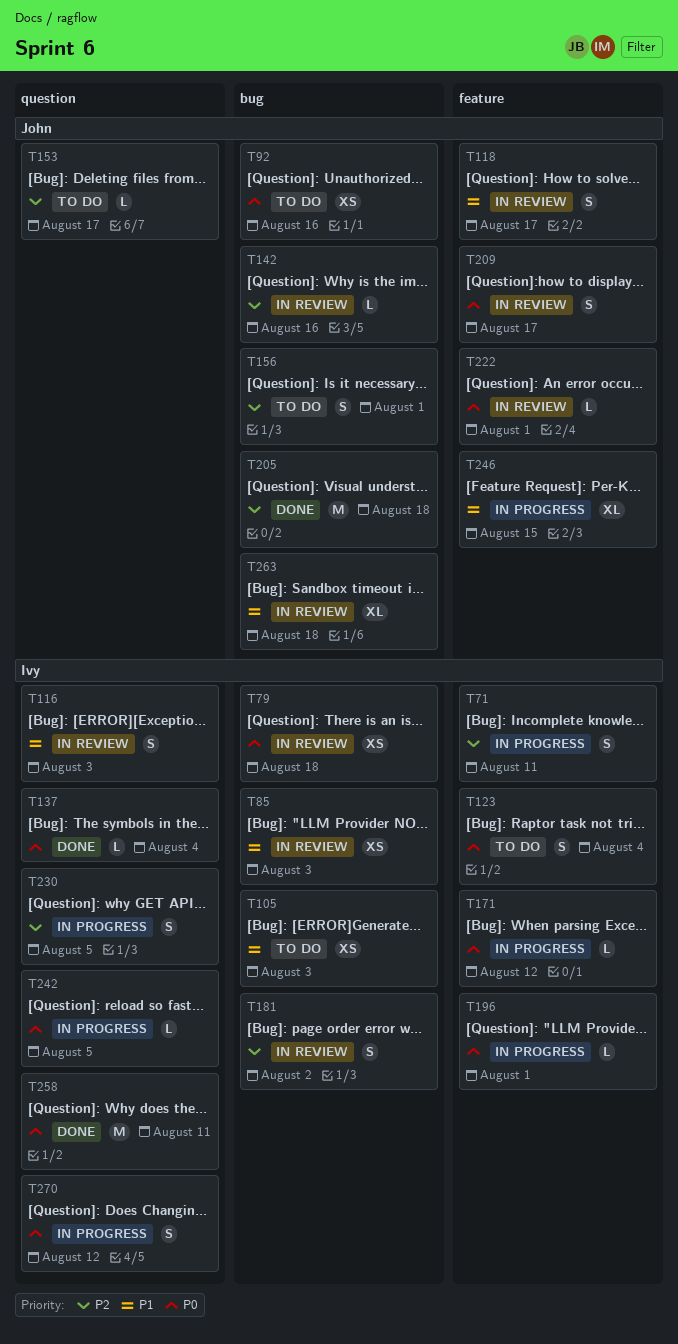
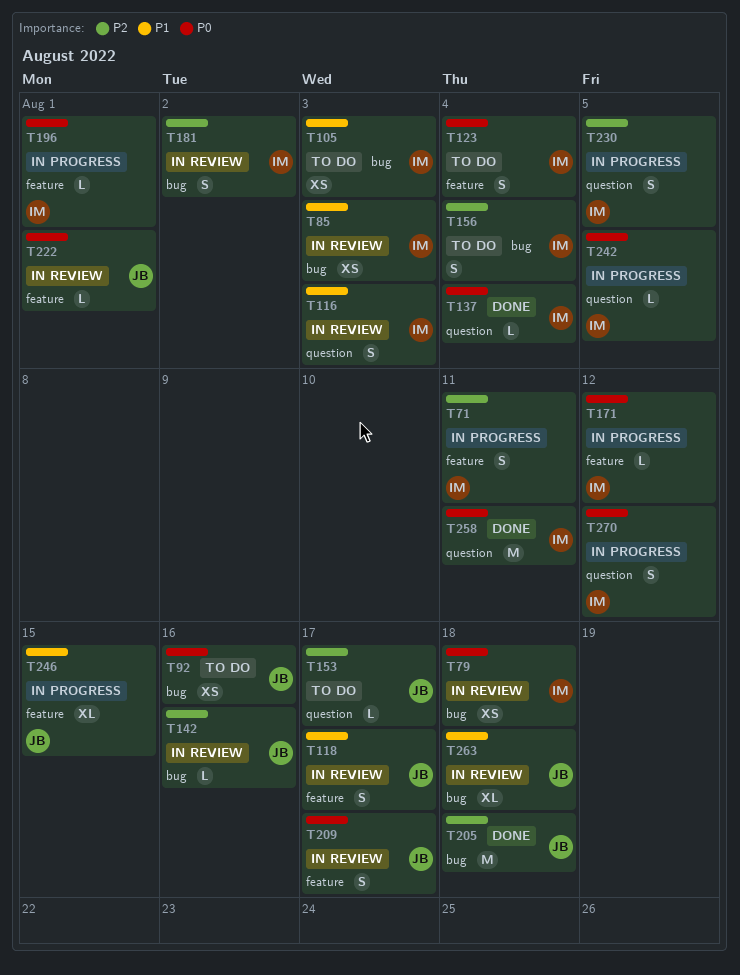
T156, owner: John -> Ivy
T156, due: Aug 1 -> Aug 4

